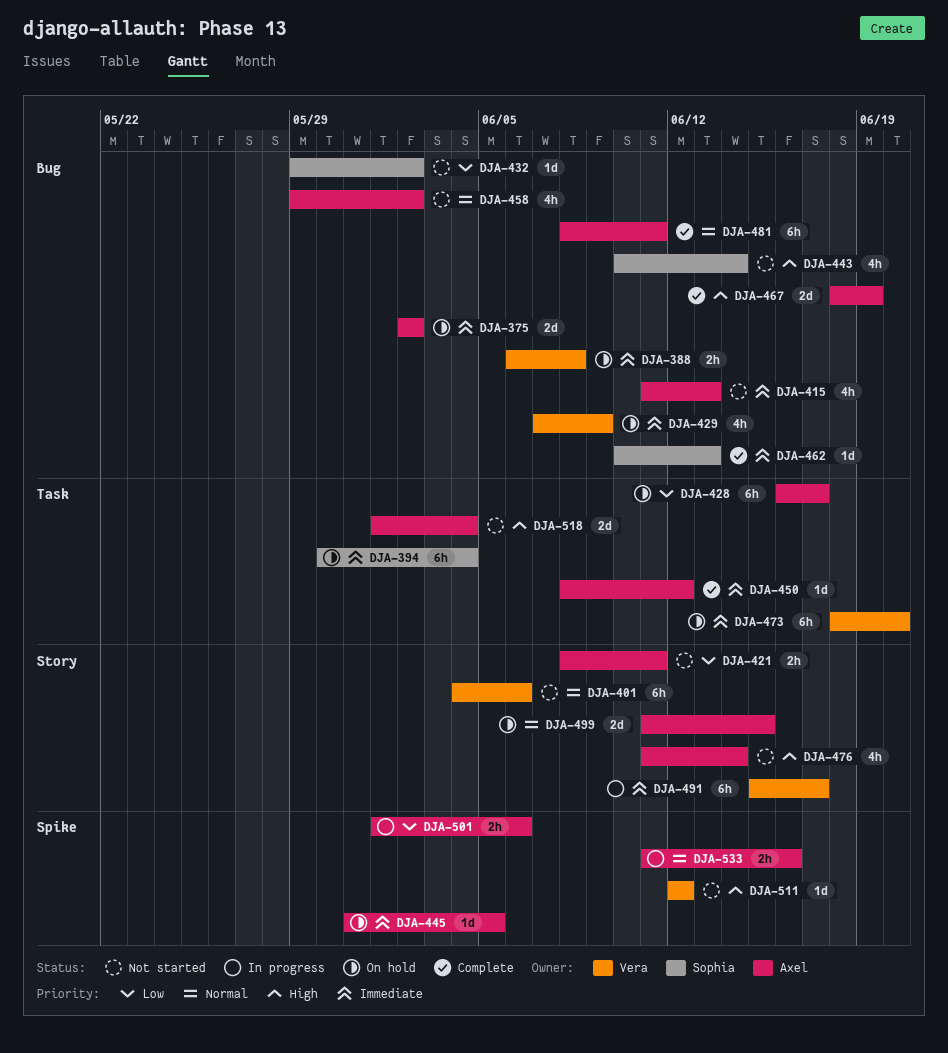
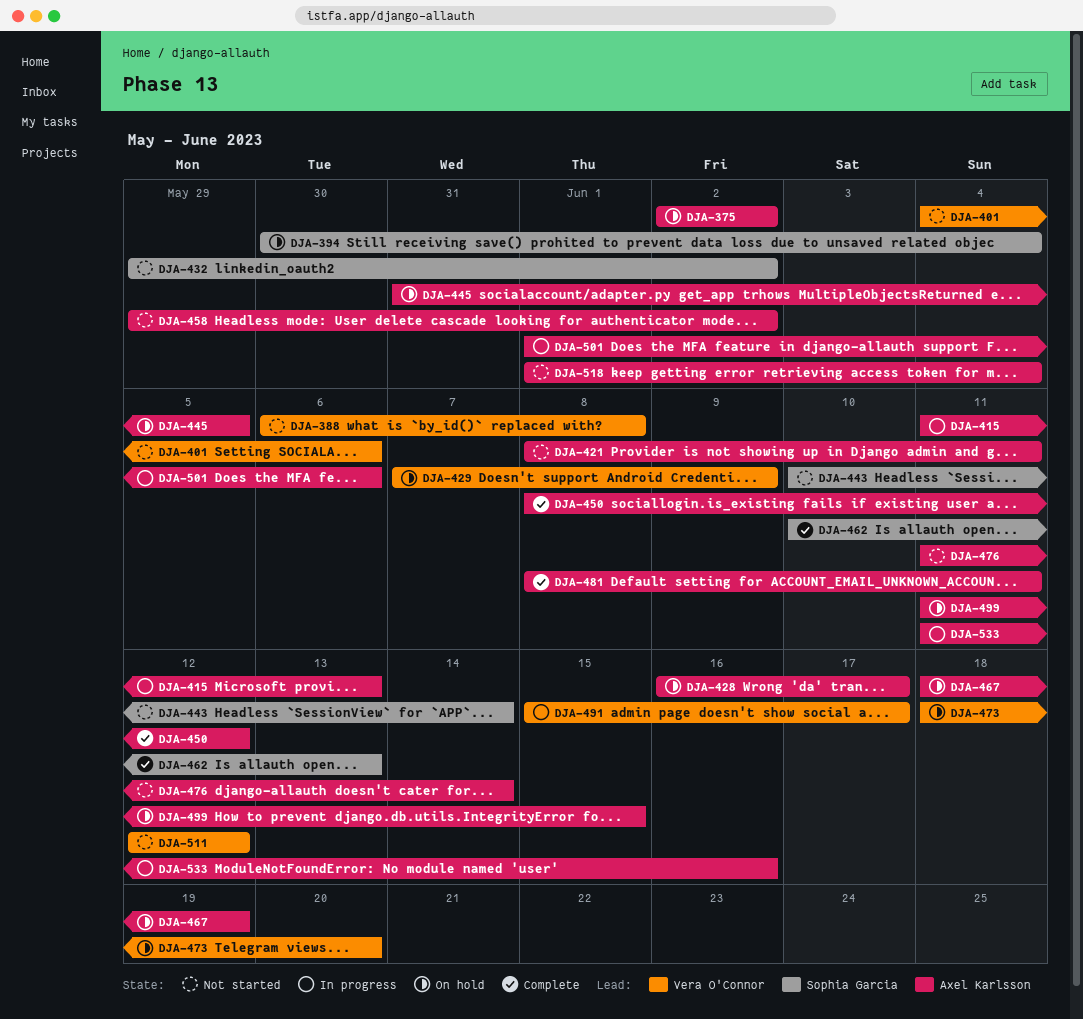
DJA-388, status: On hold -> Not started
DJA-415, status: Not started -> In progress
DJA-467, status: Complete -> On hold

